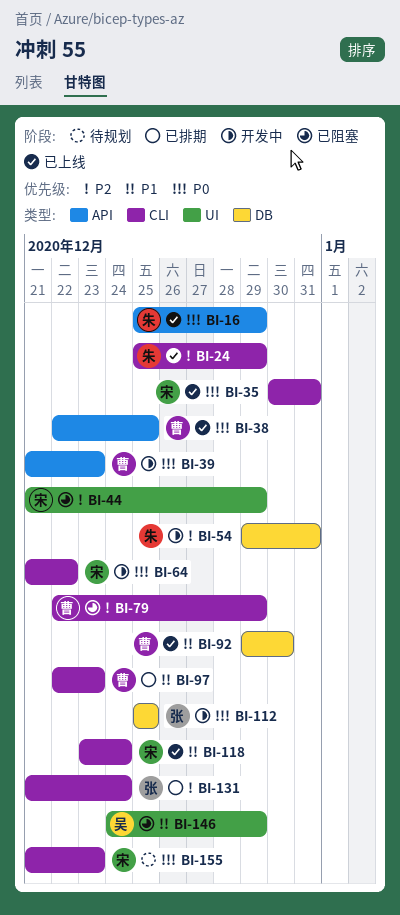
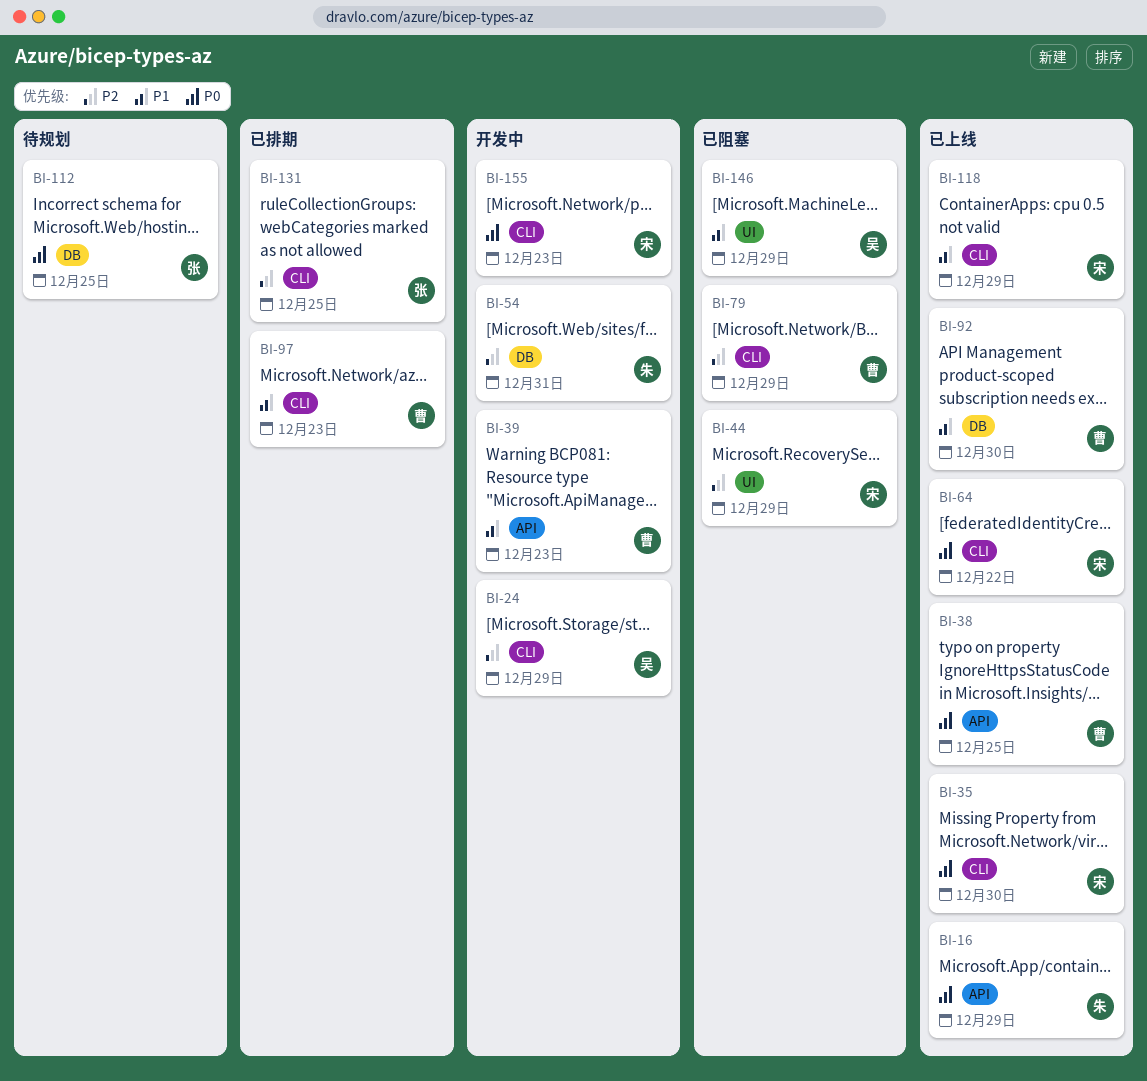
BI-24, status: 已上线 -> 开发中
BI-24, owner: 朱 -> 吴
BI-35, due: Dec 31 -> Dec 30
BI-39, priority: P0 -> P1
BI-64, status: 开发中 -> 已上线
BI-112, status: 开发中 -> 待规划
BI-118, due: Dec 24 -> Dec 29
BI-131, due: Dec 24 -> Dec 25
BI-155, status: 待规划 -> 开发中

